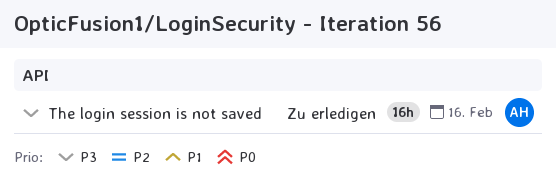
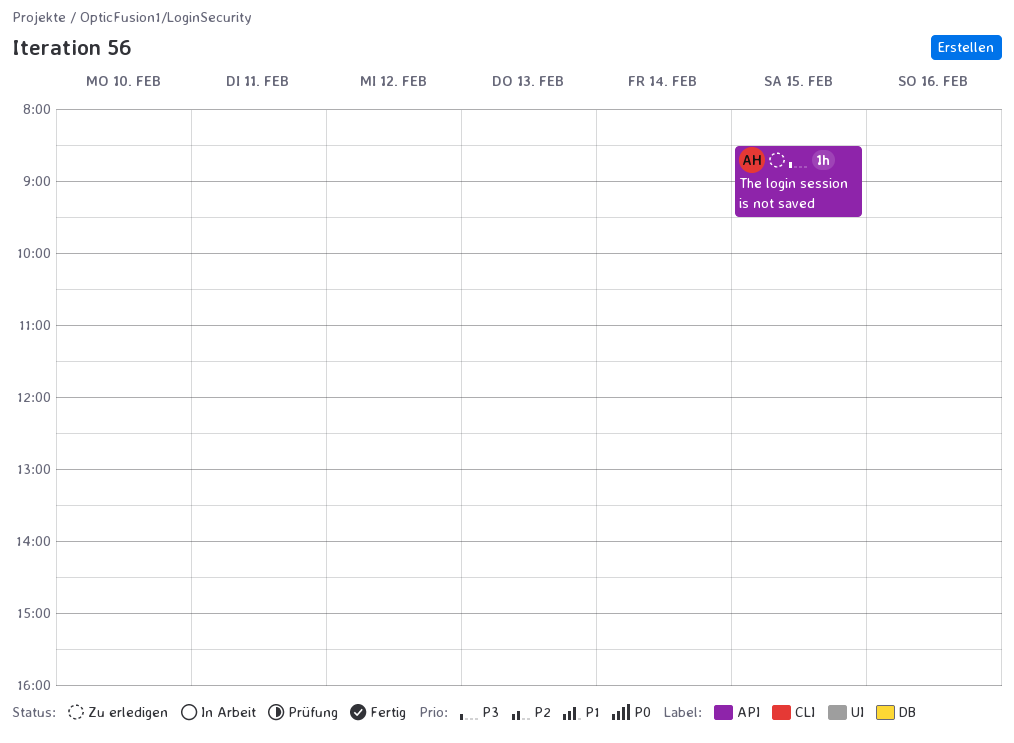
The login session is not saved, estimate: 16h -> 1h
The login session is not saved, day: Feb 16 -> Feb 15

